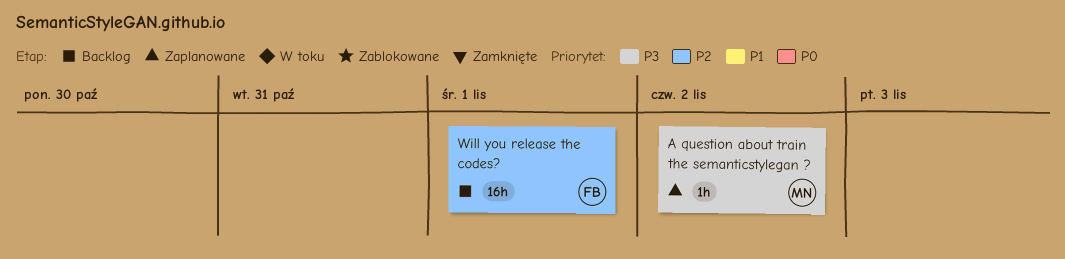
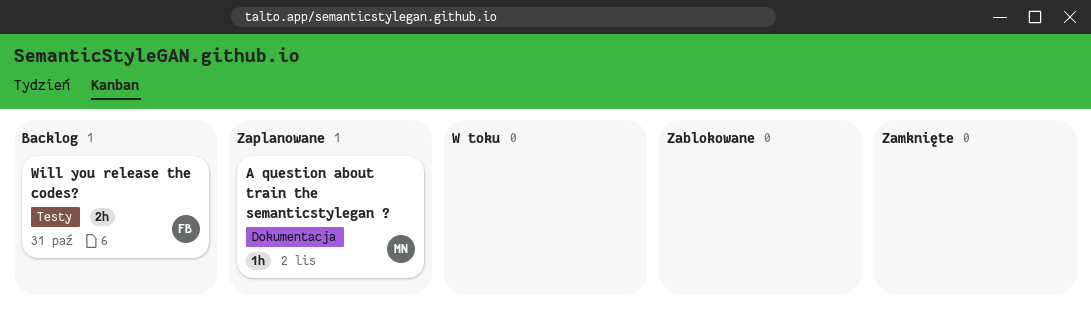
Will you release the codes?, estimate: 16h -> 2h
Will you release the codes?, due: Nov 1 -> Oct 31

